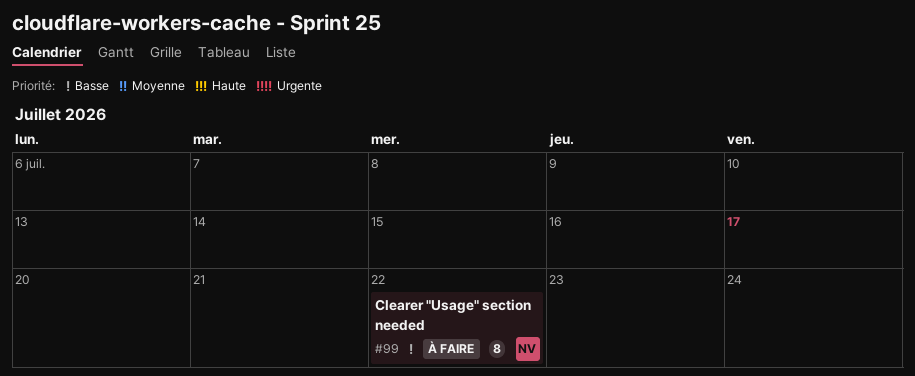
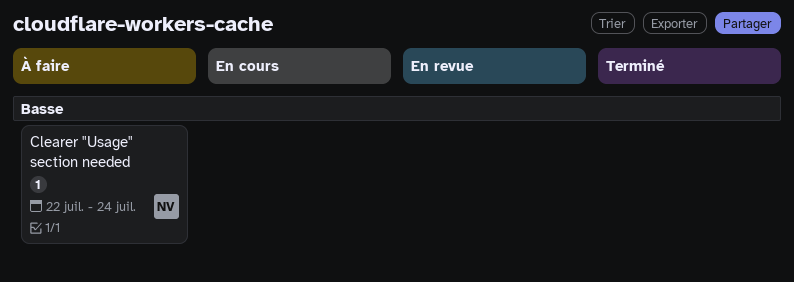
Clearer "Usage" section needed, estimate: 8 -> 1
Clearer "Usage" section needed, due: Jul 22 -> Jul 24

